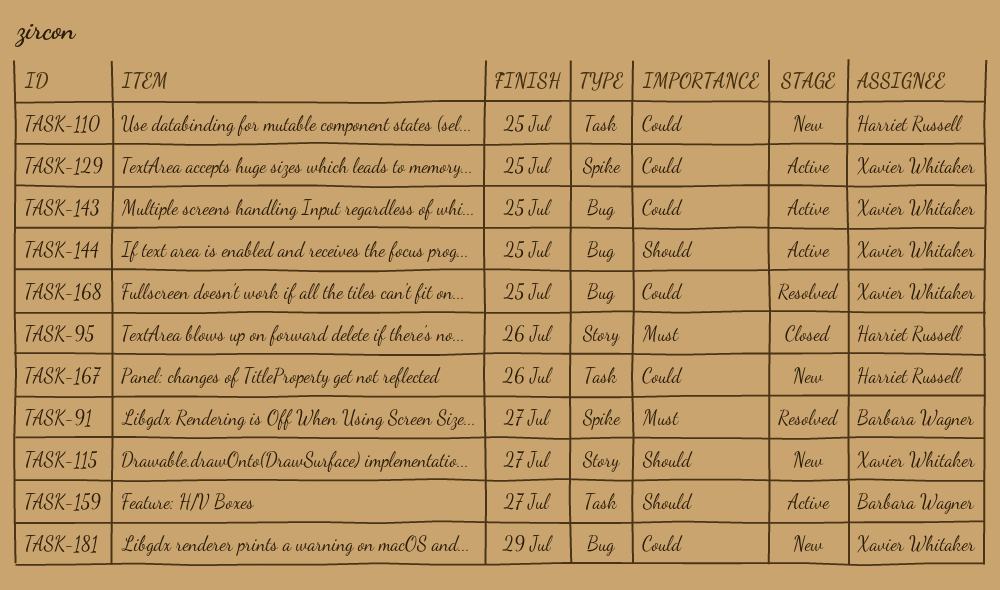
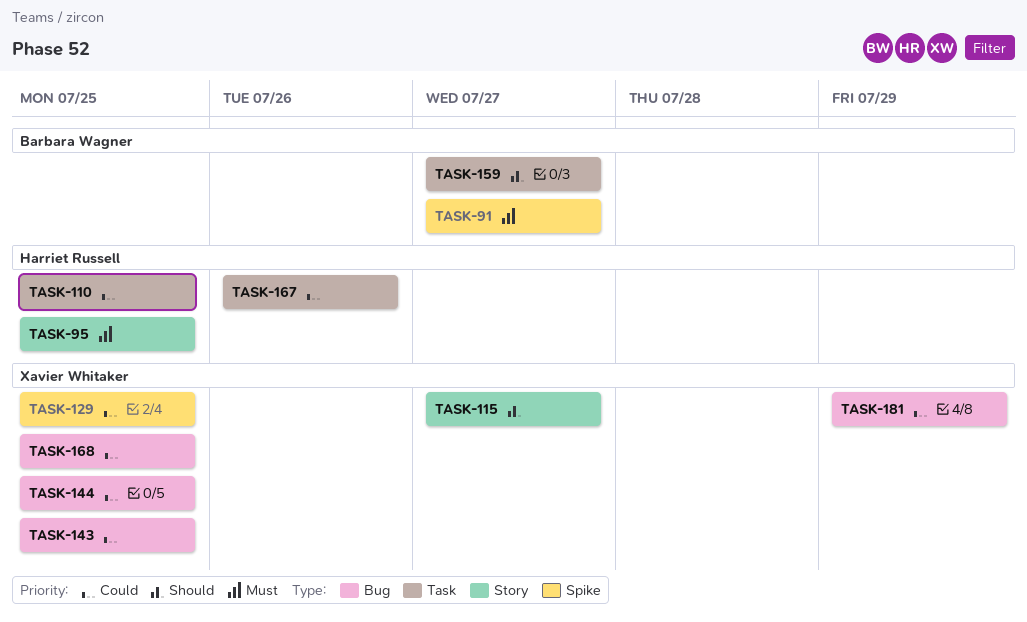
TASK-95, due: Jul 26 -> Jul 25
TASK-144, priority: Should -> Could

